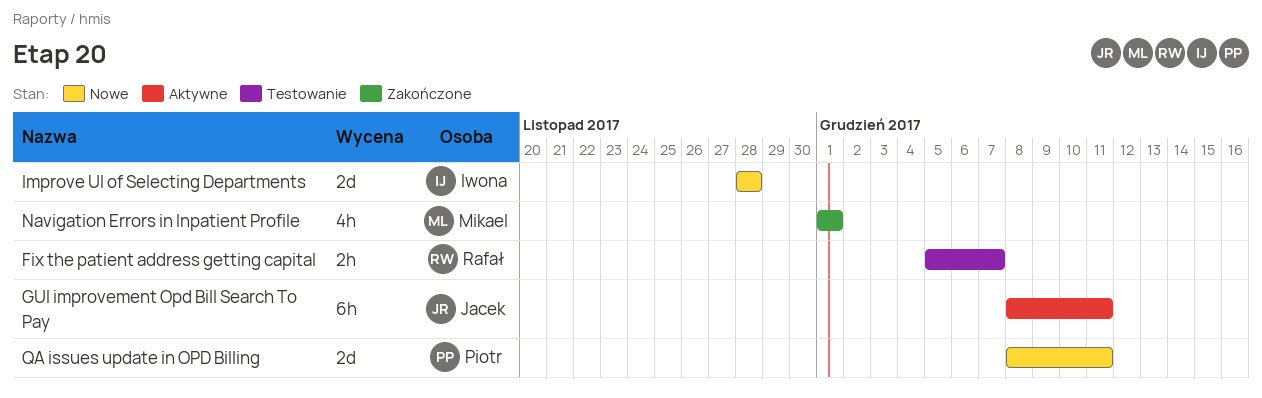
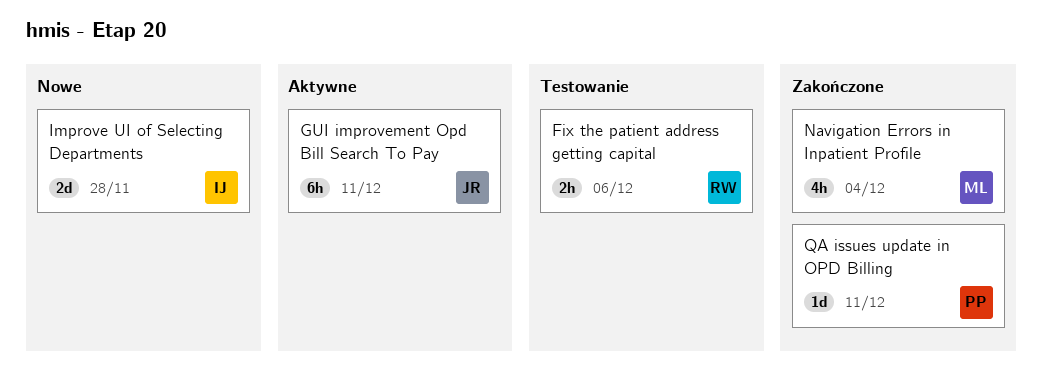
Fix the patient address getting capital, due: Dec 7 -> Dec 6
Navigation Errors in Inpatient Profile, due: Dec 1 -> Dec 4
QA issues update in OPD Billing, status: Nowe -> Zakończone
QA issues update in OPD Billing, estimate: 2d -> 1d

